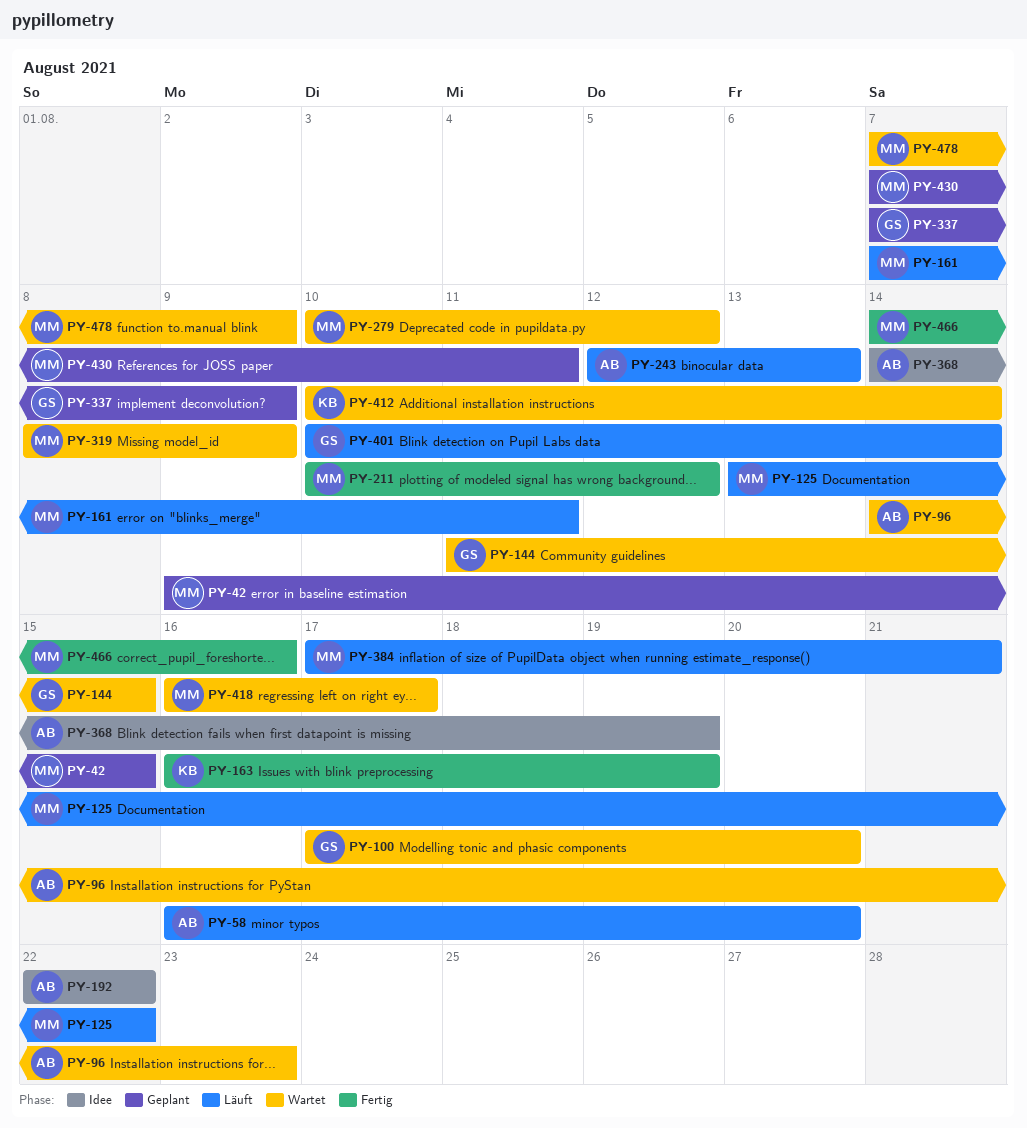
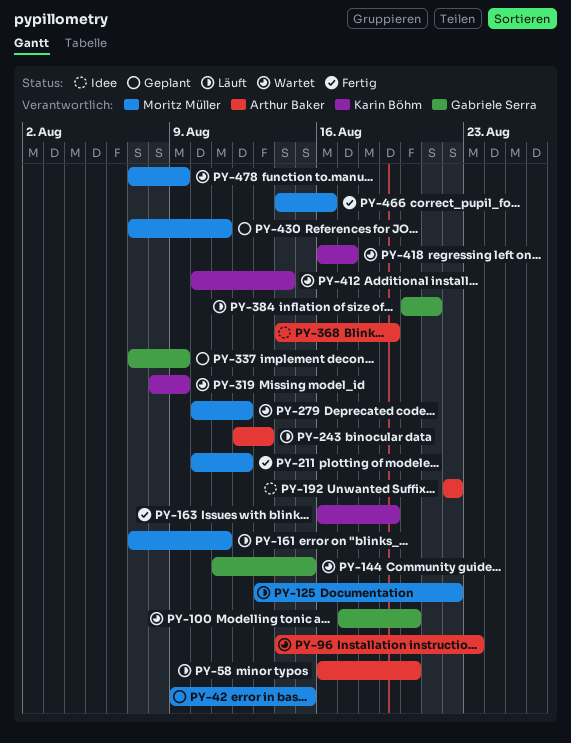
PY-319, owner: Moritz Müller -> Karin Böhm
PY-384, owner: Moritz Müller -> Gabriele Serra
PY-384, start: Aug 17 -> Aug 20
PY-401: present -> none
PY-418, owner: Moritz Müller -> Karin Böhm

